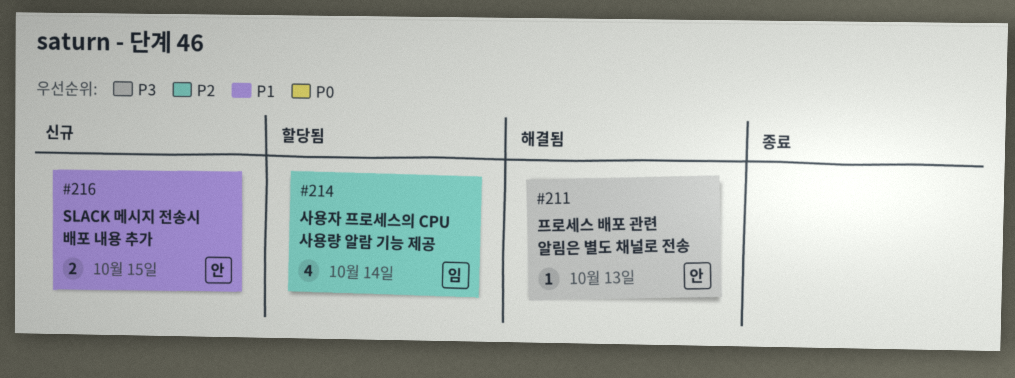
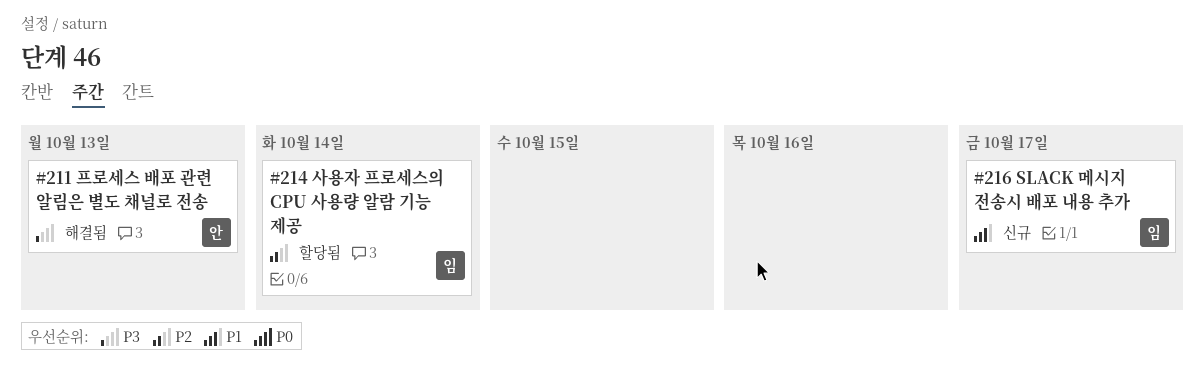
#216, owner: 안 -> 임
#216, due: Oct 15 -> Oct 17

